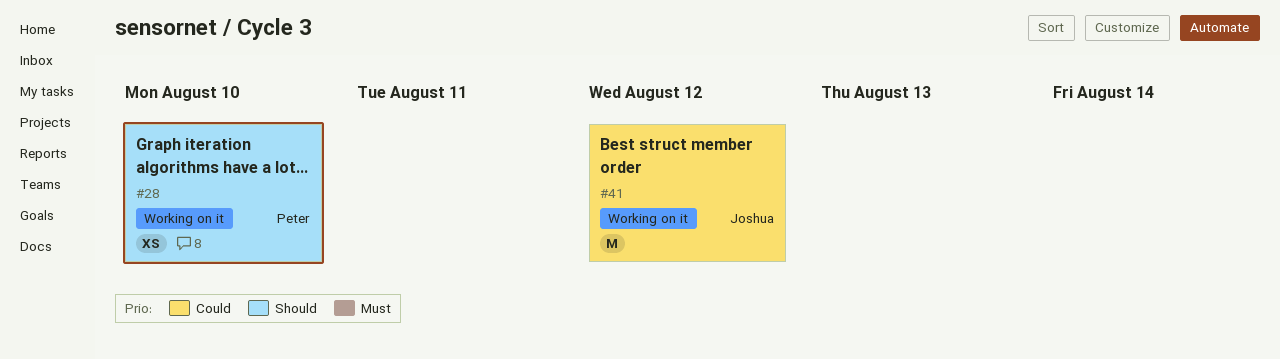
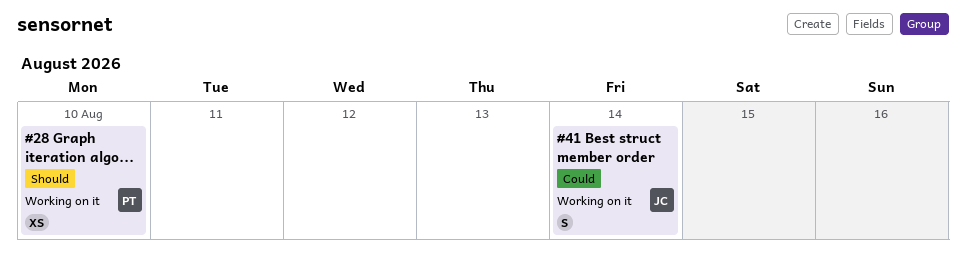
#41, estimate: M -> S
#41, due: Aug 12 -> Aug 14

